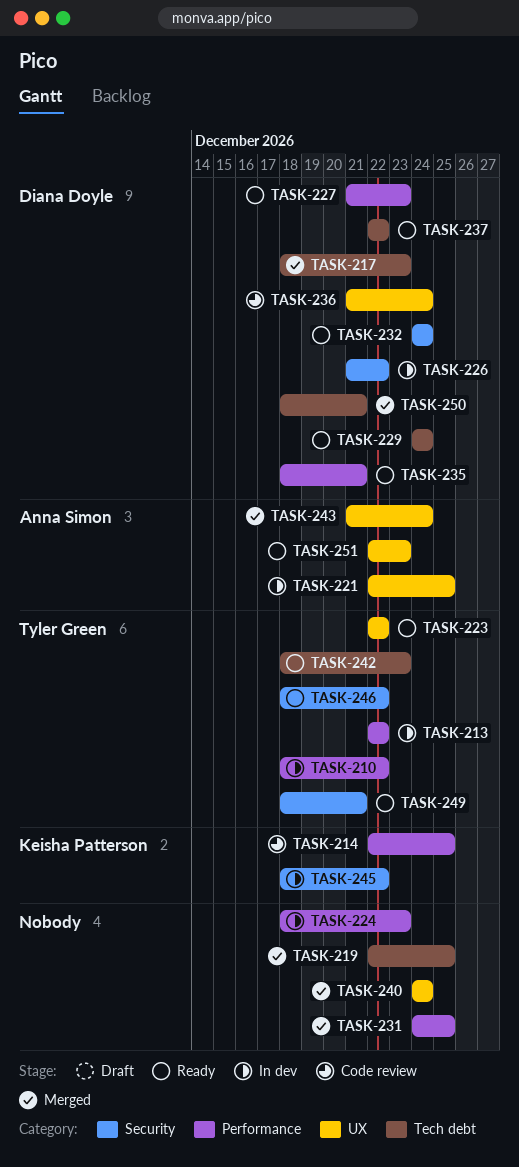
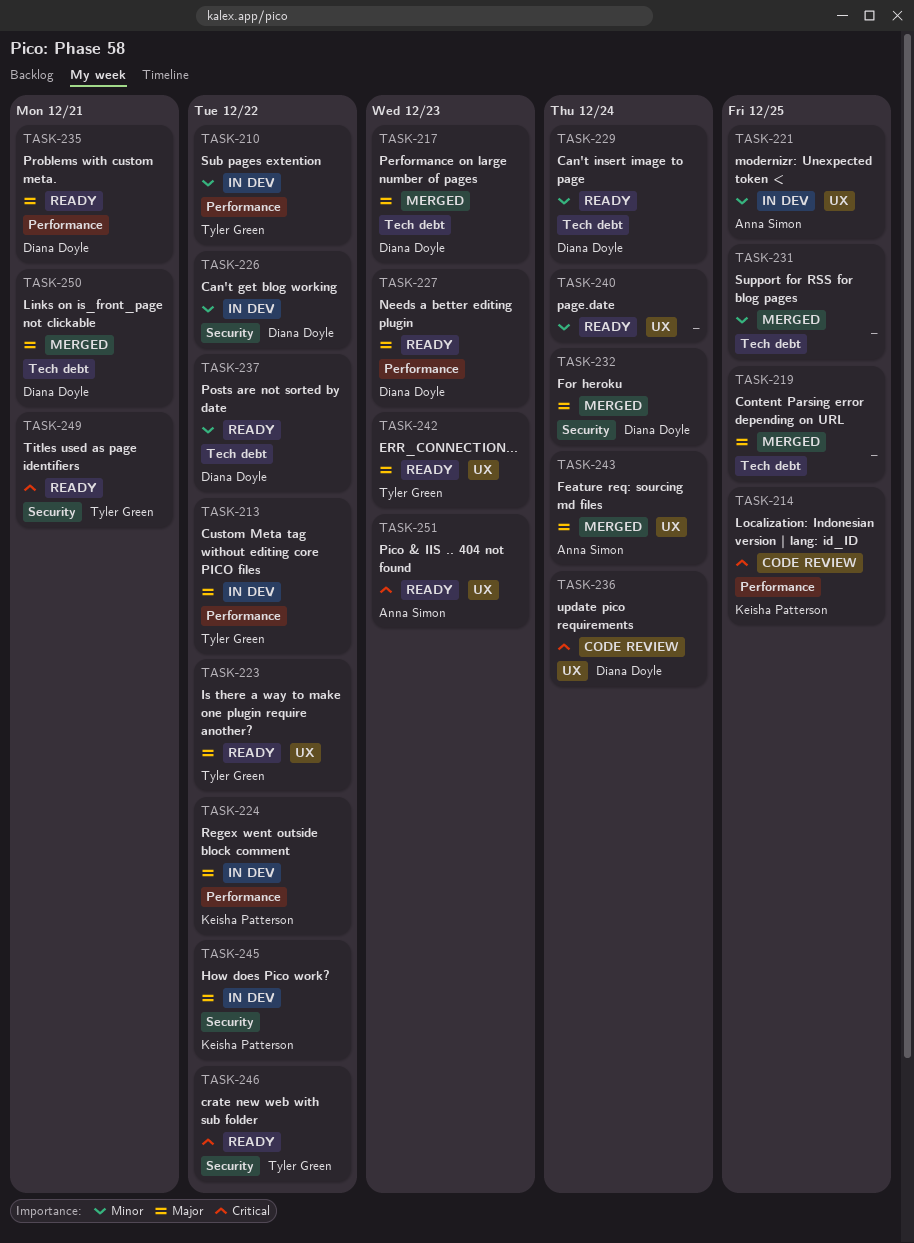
TASK-224, owner: none -> Keisha Patterson
TASK-224, due: Dec 23 -> Dec 22
TASK-231, label: Performance -> Tech debt
TASK-232, status: Ready -> Merged
TASK-240, status: Merged -> Ready
TASK-242, label: Tech debt -> UX

